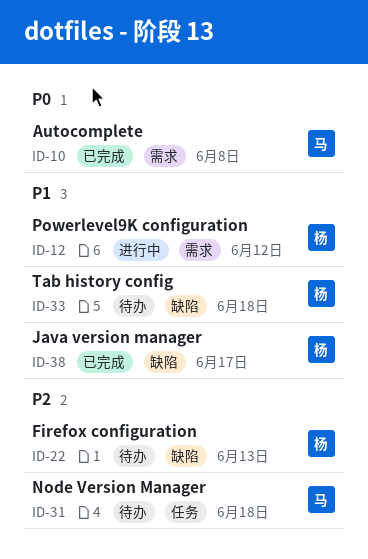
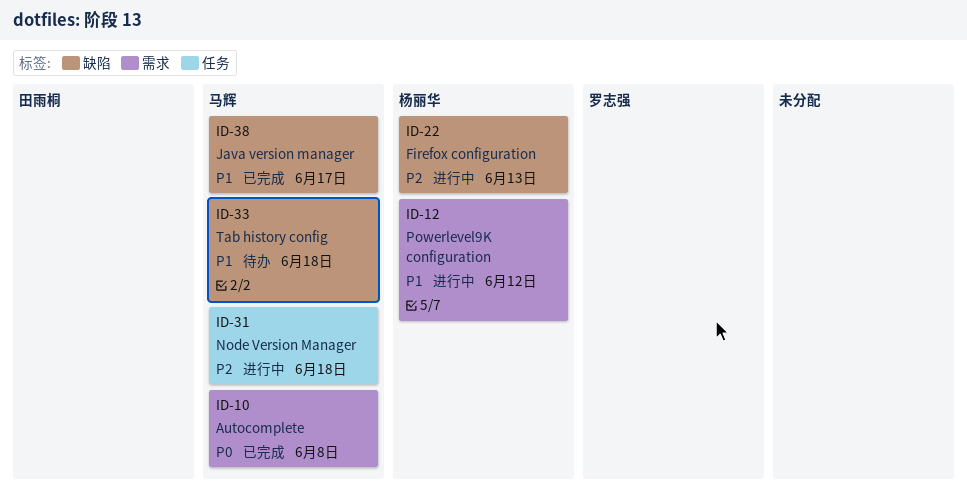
ID-22, status: 待办 -> 进行中
ID-31, status: 待办 -> 进行中
ID-33, owner: 杨丽华 -> 马辉
ID-38, owner: 杨丽华 -> 马辉

